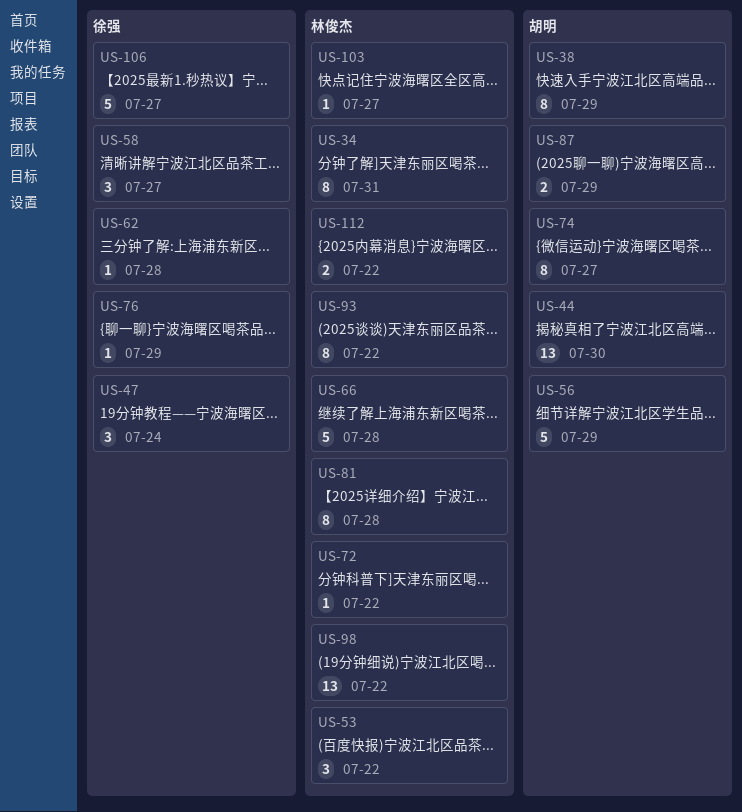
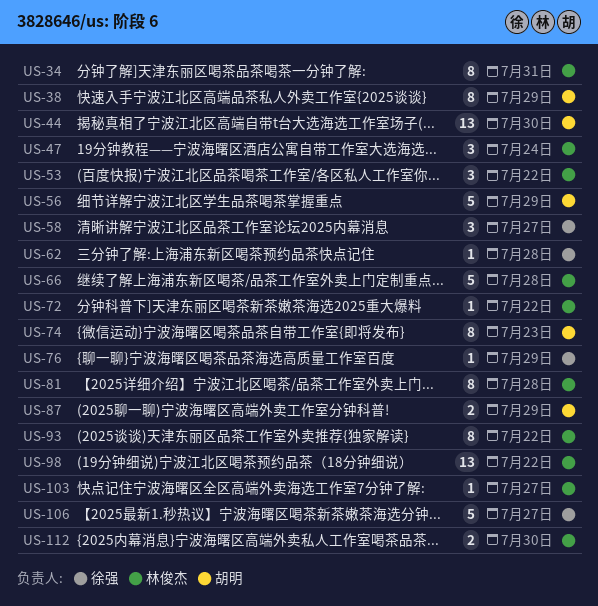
US-47, owner: 徐强 -> 林俊杰
US-74, due: Jul 27 -> Jul 23
US-112, due: Jul 22 -> Jul 30

